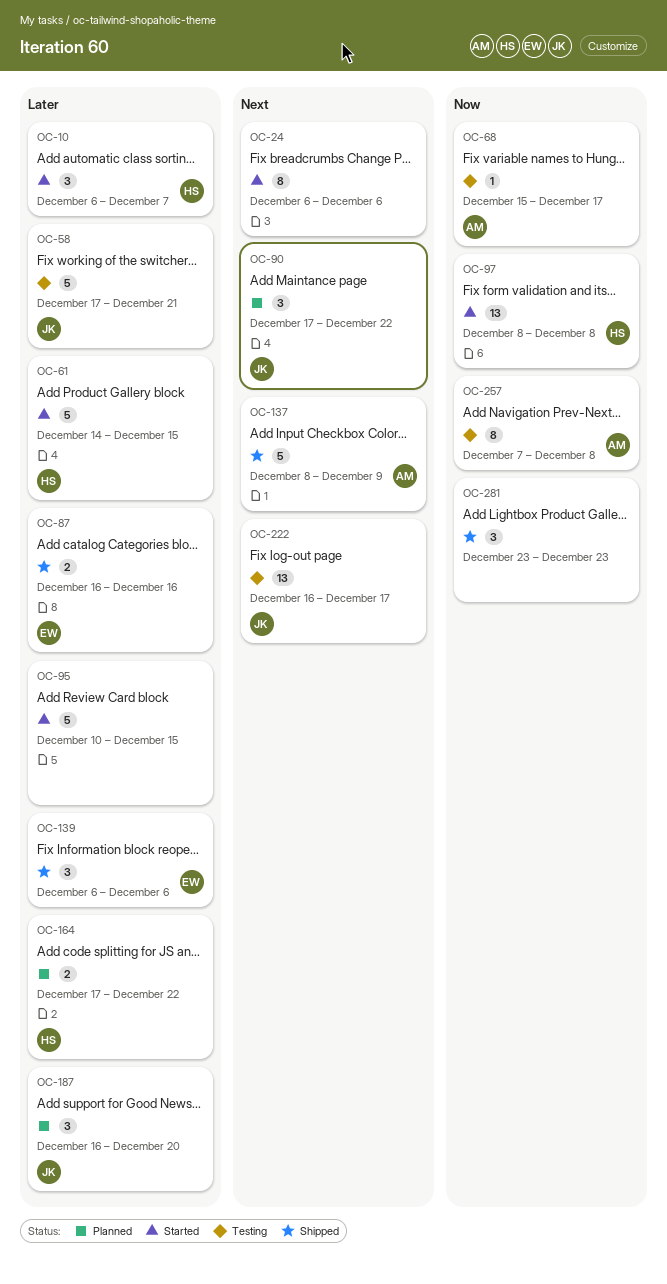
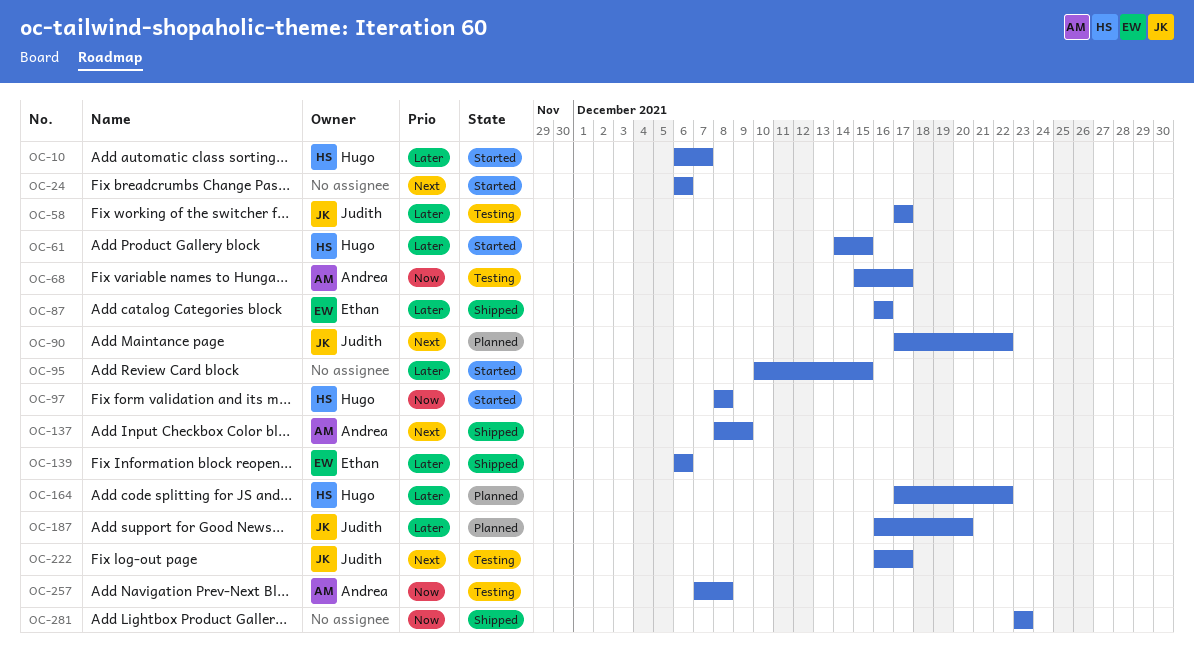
OC-58, due: Dec 21 -> Dec 17

